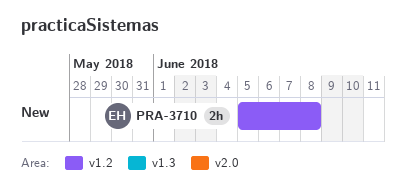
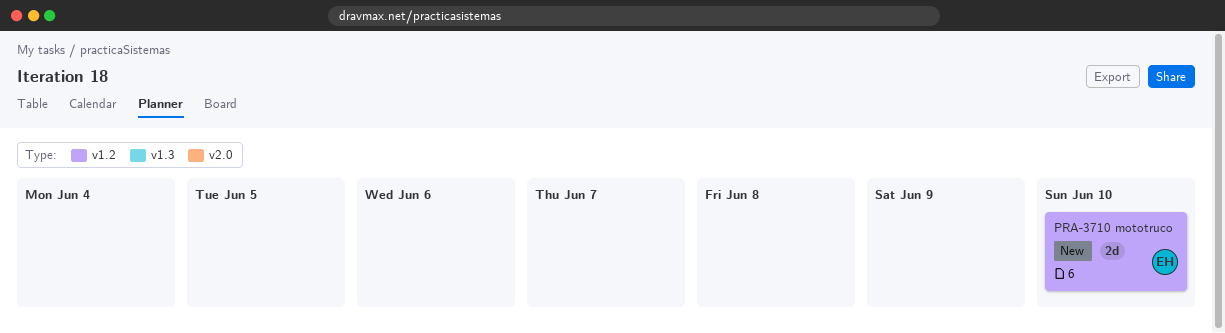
PRA-3710, estimate: 2h -> 2d
PRA-3710, due: Jun 8 -> Jun 10

